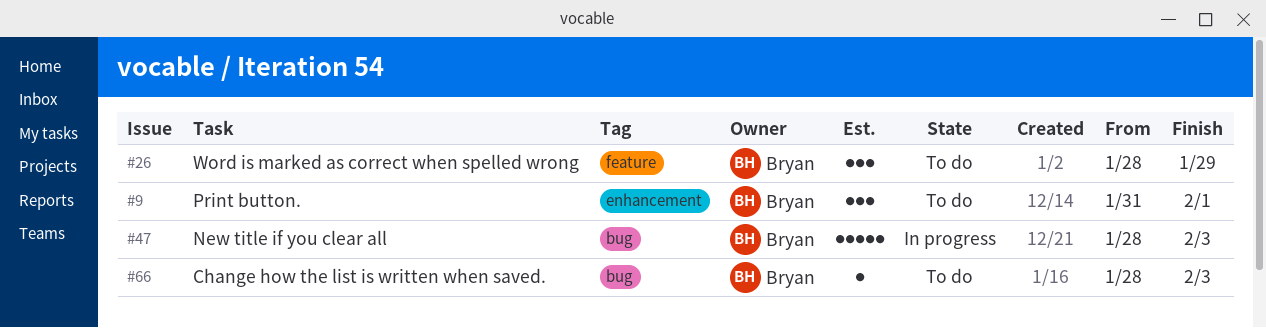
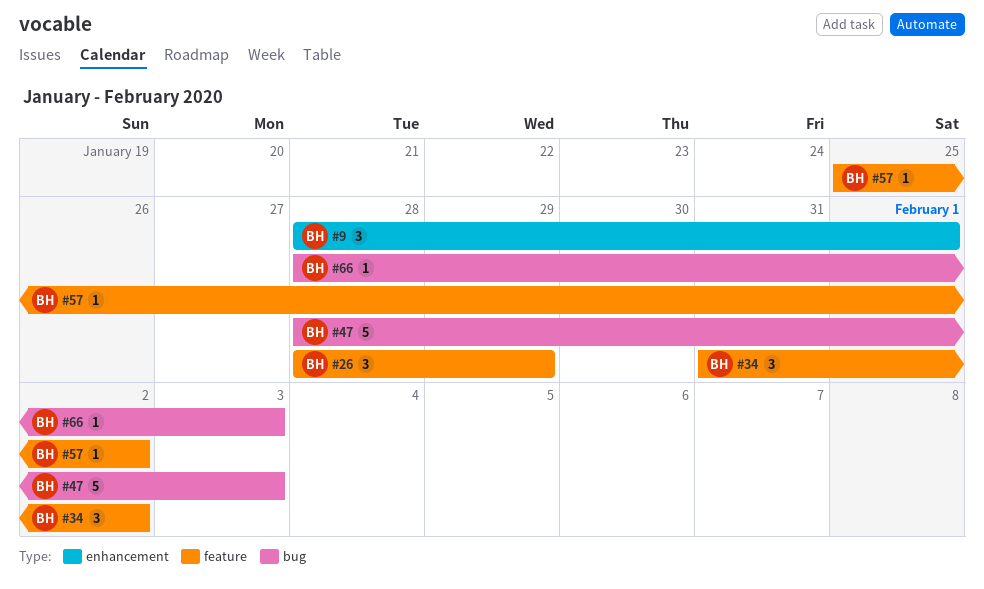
#9, start: Jan 31 -> Jan 28
#34: none -> present
#57: none -> present

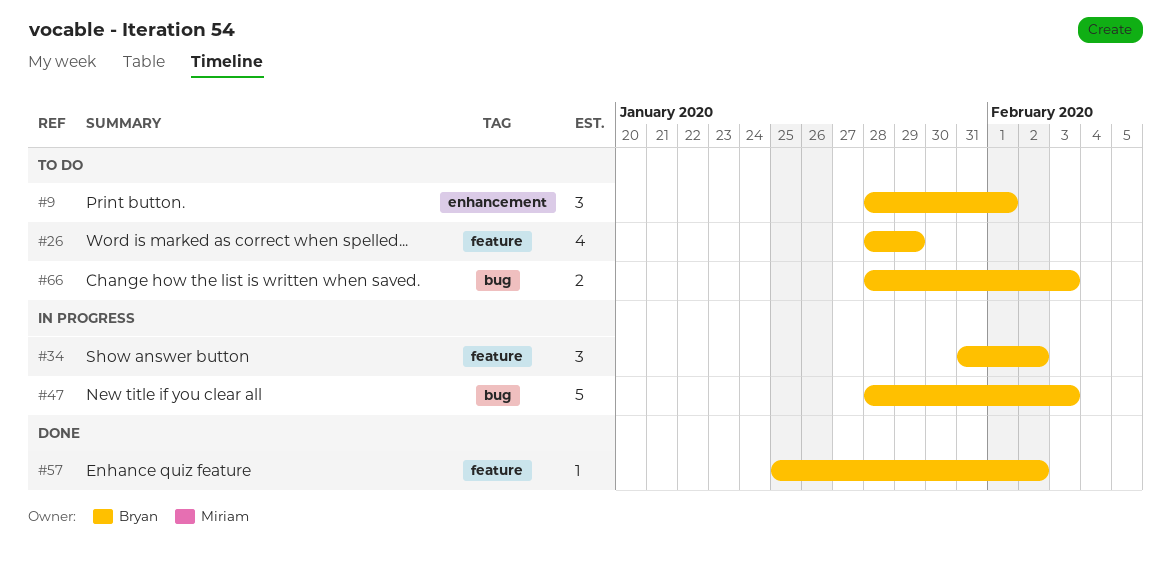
#26, estimate: 3 -> 4
#66, estimate: 1 -> 2

